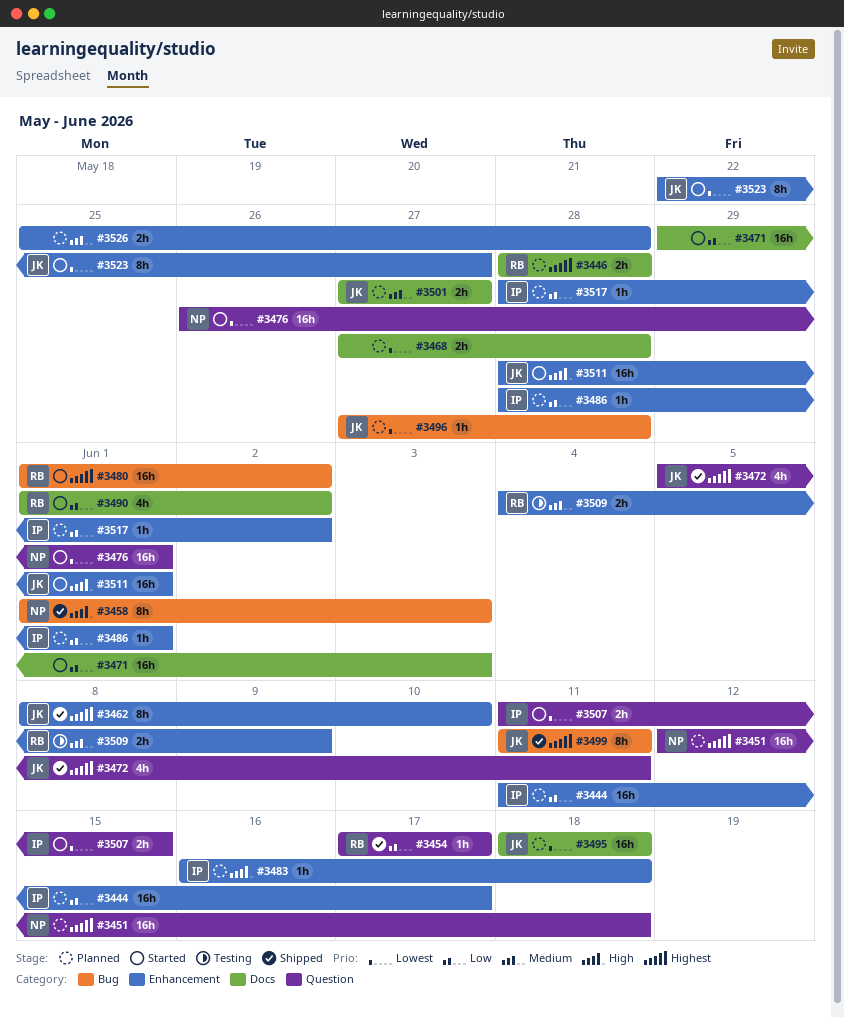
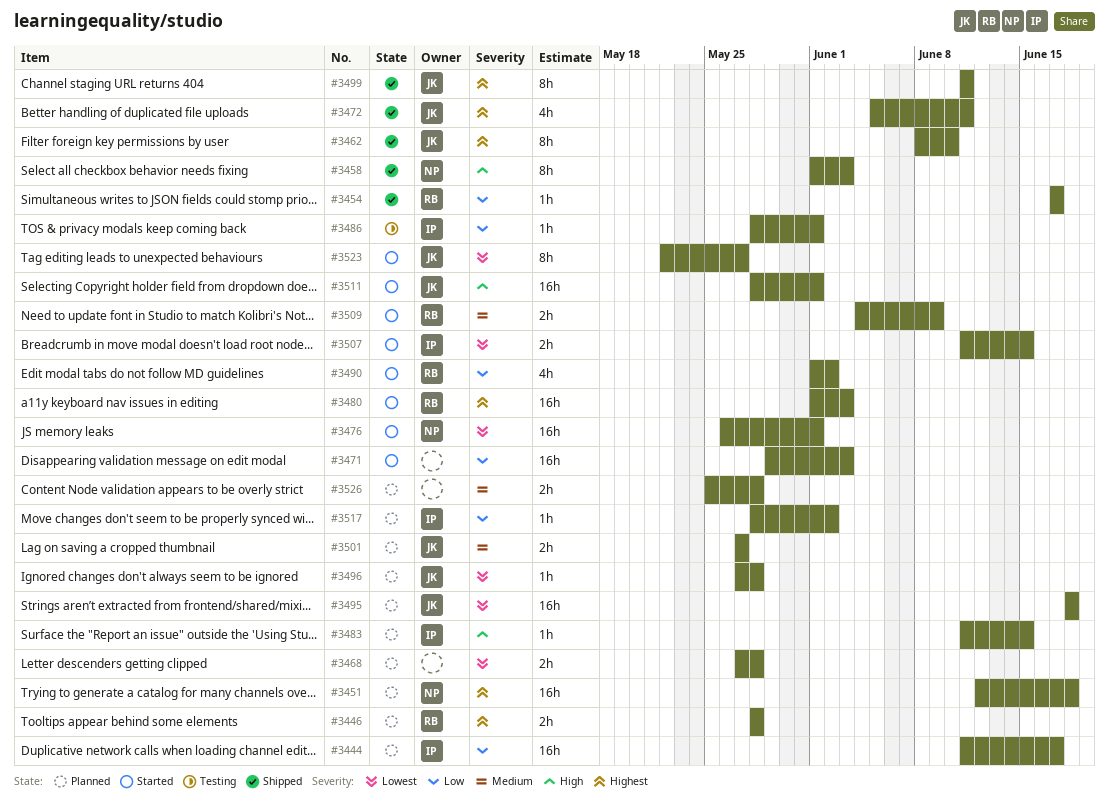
#3480, due: Jun 2 -> Jun 3
#3483, start: Jun 16 -> Jun 11
#3483, due: Jun 18 -> Jun 15
#3486, status: Planned -> Testing
#3509, status: Testing -> Started

